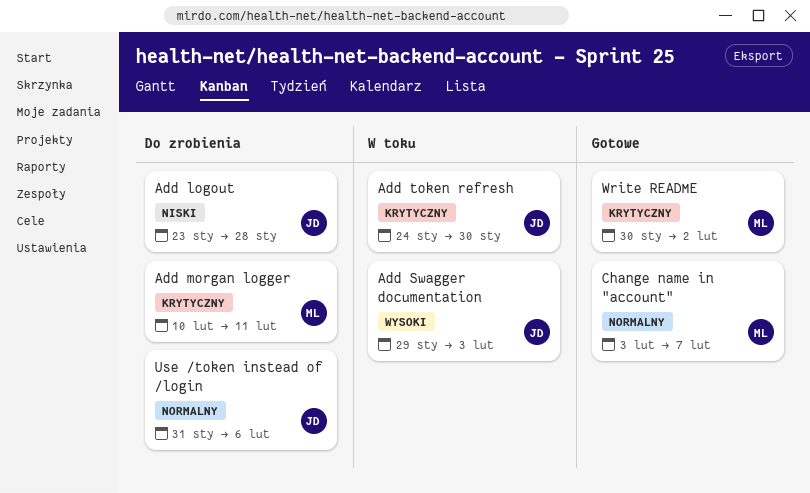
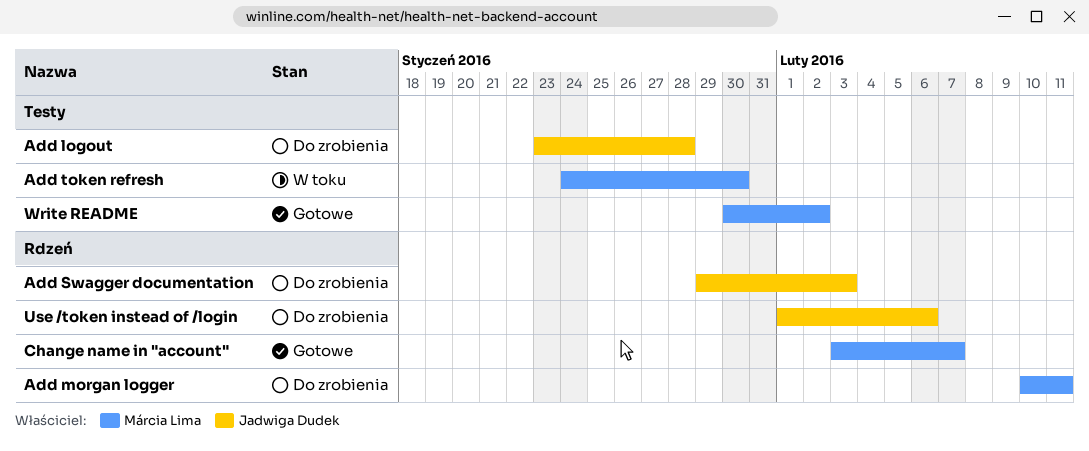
Add Swagger documentation, status: W toku -> Do zrobienia
Add token refresh, owner: Jadwiga Dudek -> Márcia Lima
Use /token instead of /login, start: Jan 31 -> Feb 1

